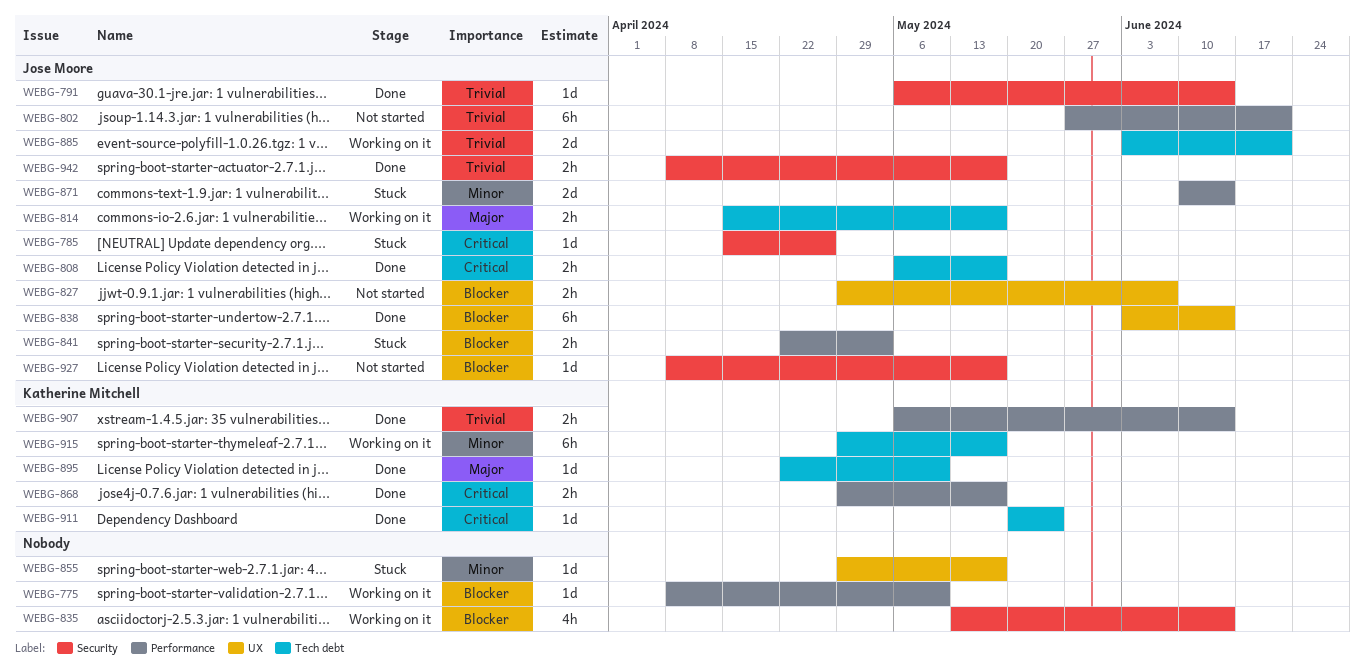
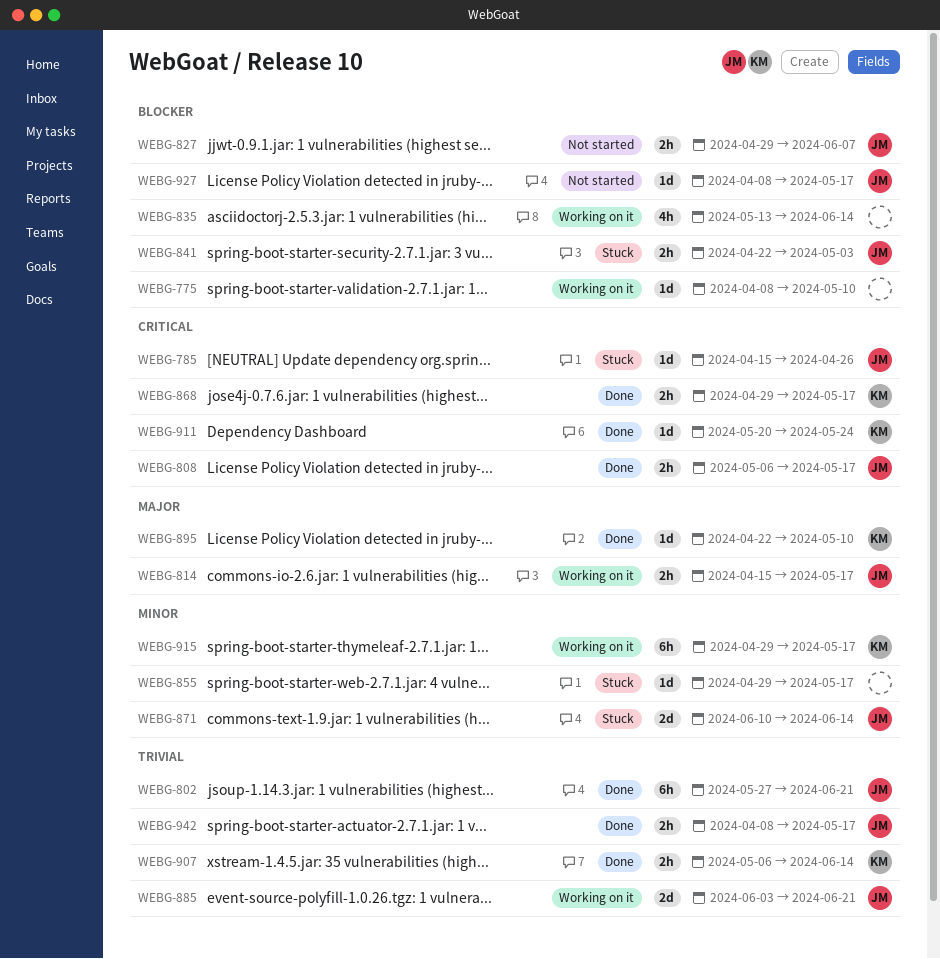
WEBG-791: present -> none
WEBG-802, status: Not started -> Done
WEBG-838: present -> none

